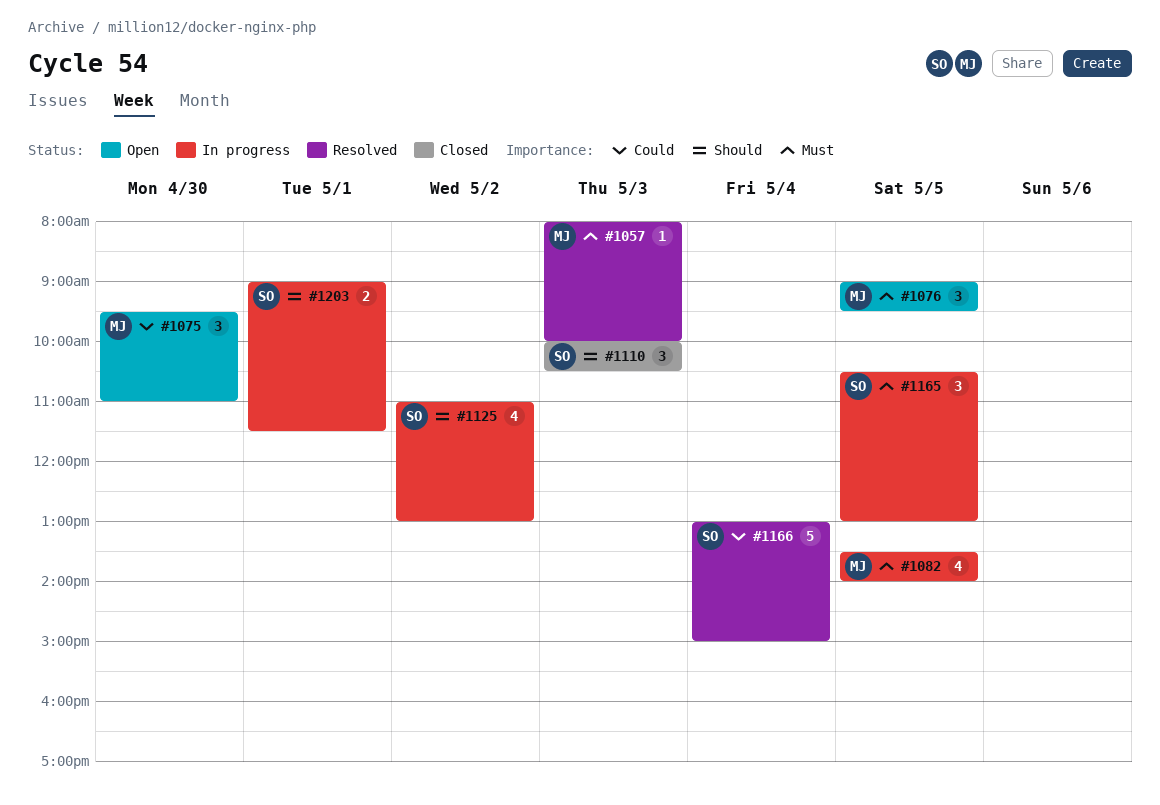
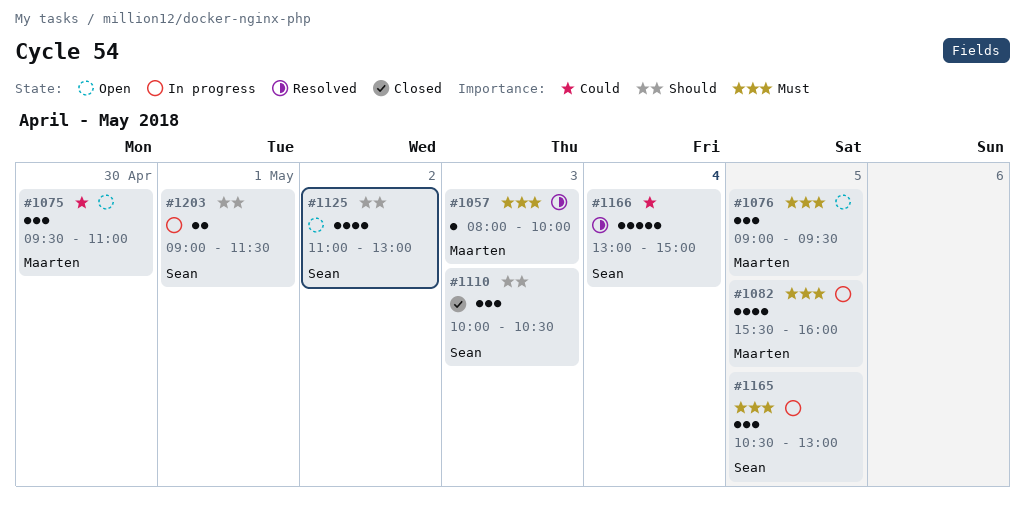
#1082, begins: 13:30 -> 15:30
#1082, ends: 14:00 -> 16:00
#1125, status: In progress -> Open

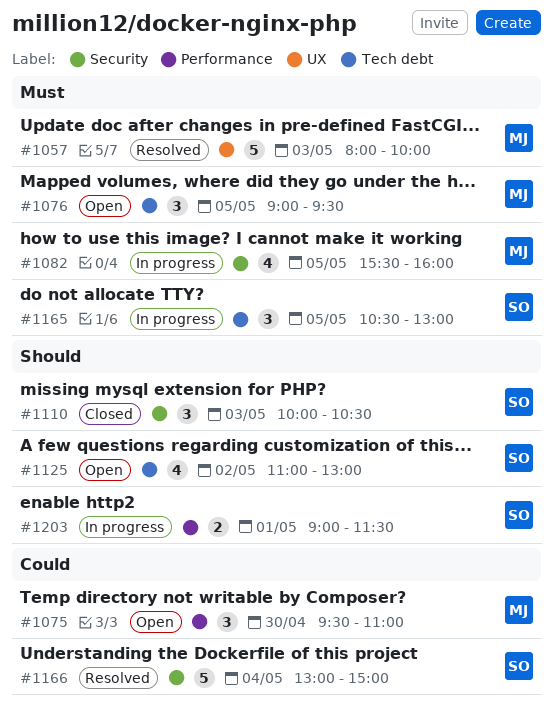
#1057, estimate: 1 -> 5

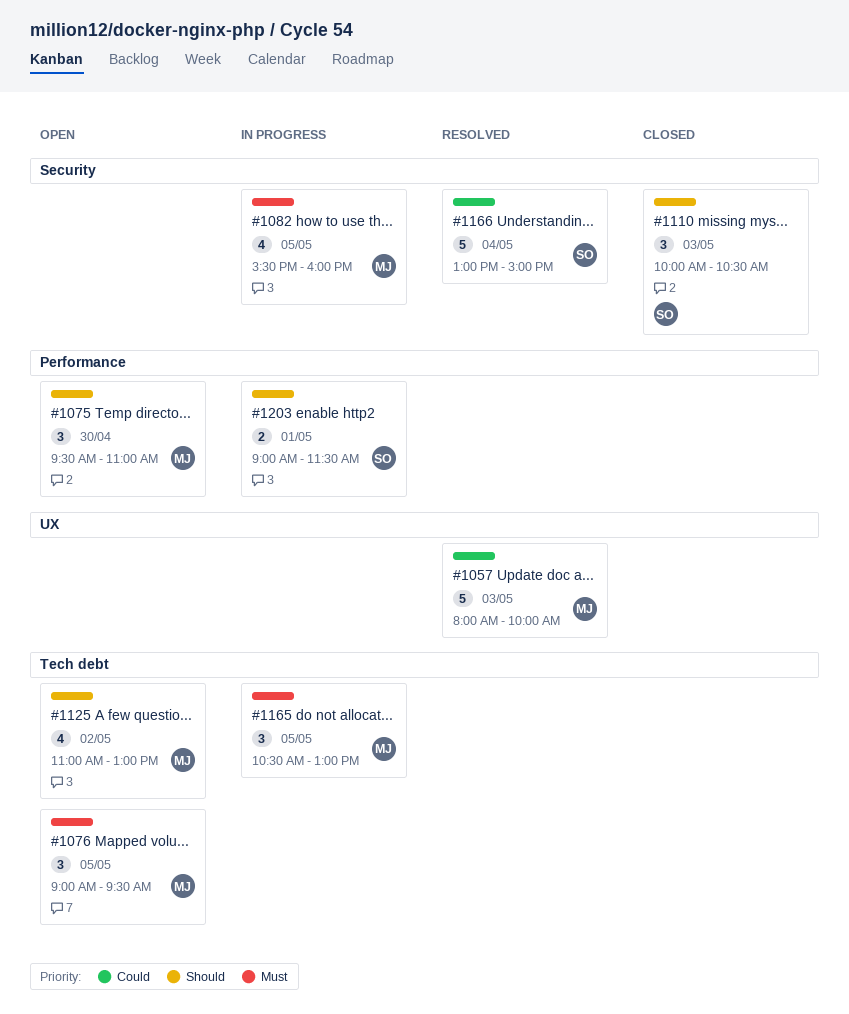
#1057, priority: Must -> Could
#1075, priority: Could -> Should
#1125, owner: SO -> MJ
#1165, owner: SO -> MJ

